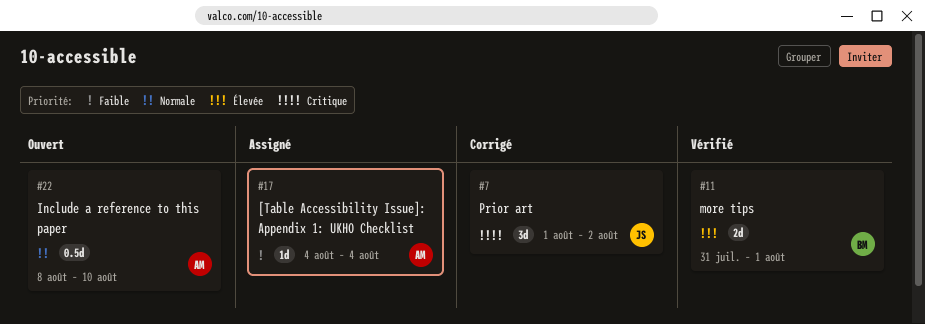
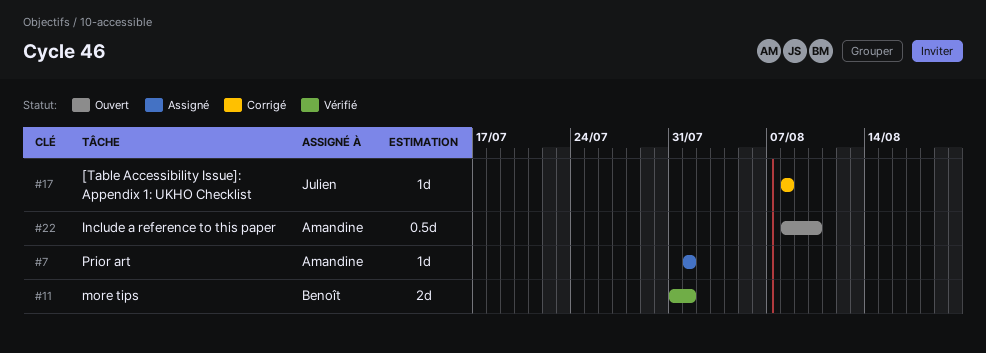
#7, status: Corrigé -> Assigné
#7, owner: Julien -> Amandine
#7, estimate: 3d -> 1d
#7, due: Aug 2 -> Aug 1
#17, status: Assigné -> Corrigé
#17, owner: Amandine -> Julien
#17, start: Aug 4 -> Aug 8
#17, due: Aug 4 -> Aug 8

